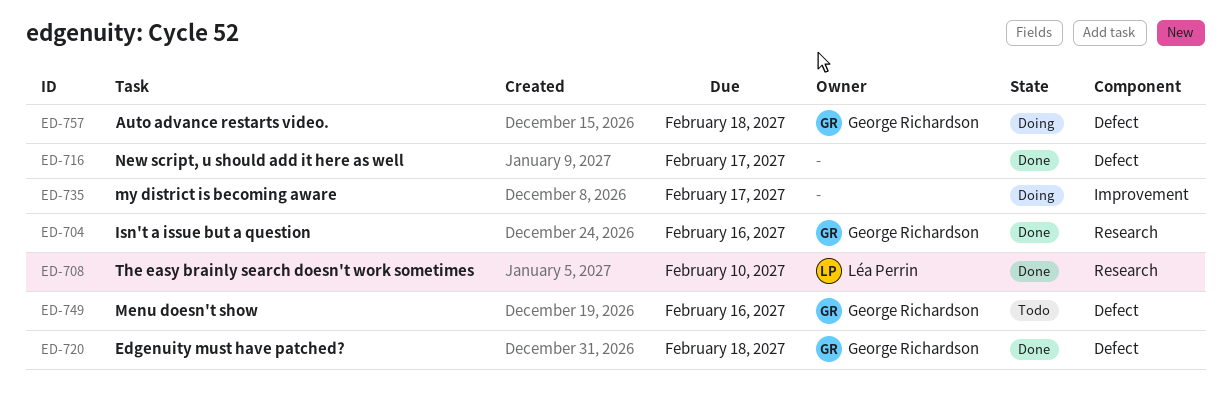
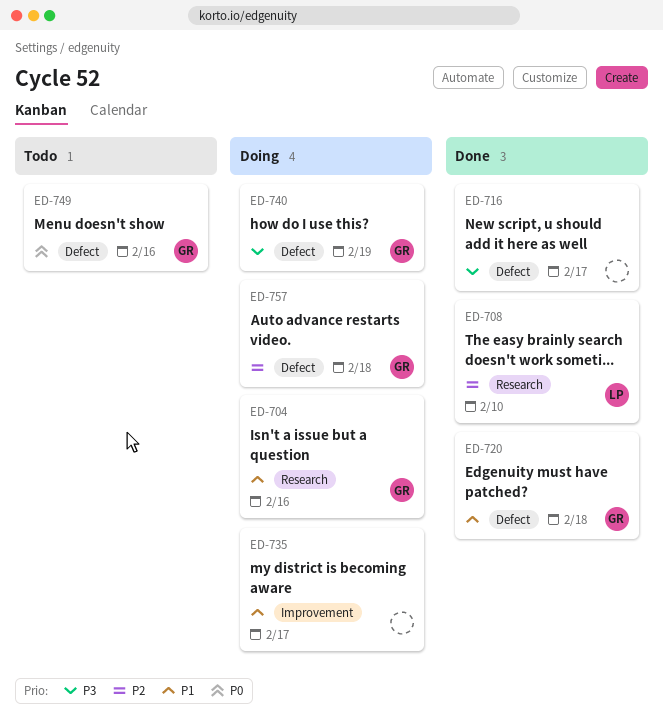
ED-704, status: Done -> Doing
ED-740: none -> present

